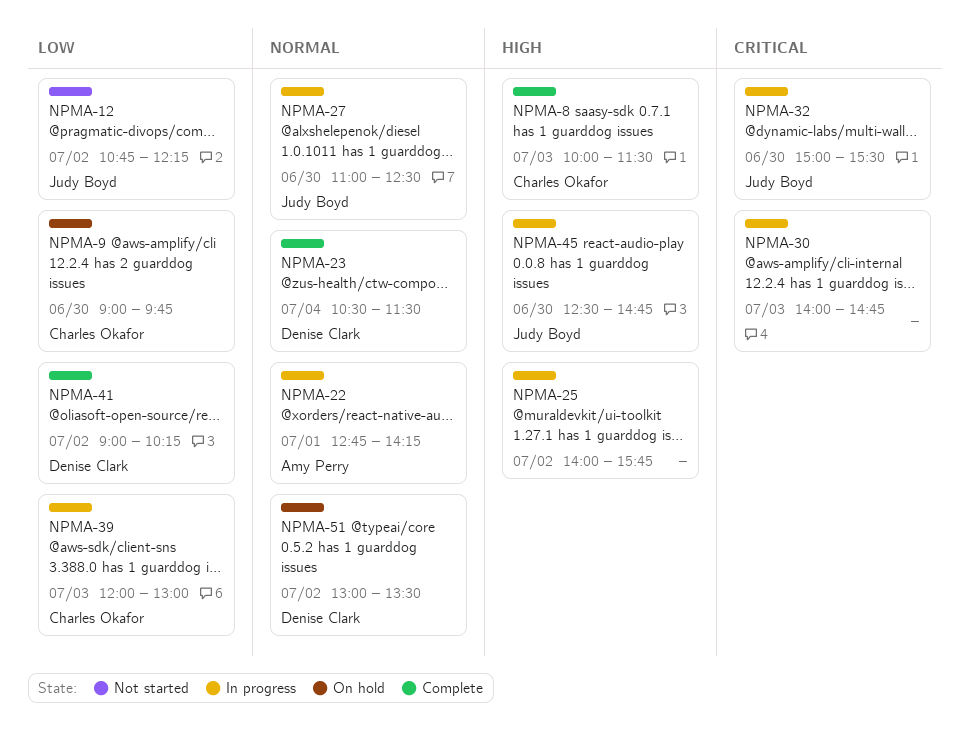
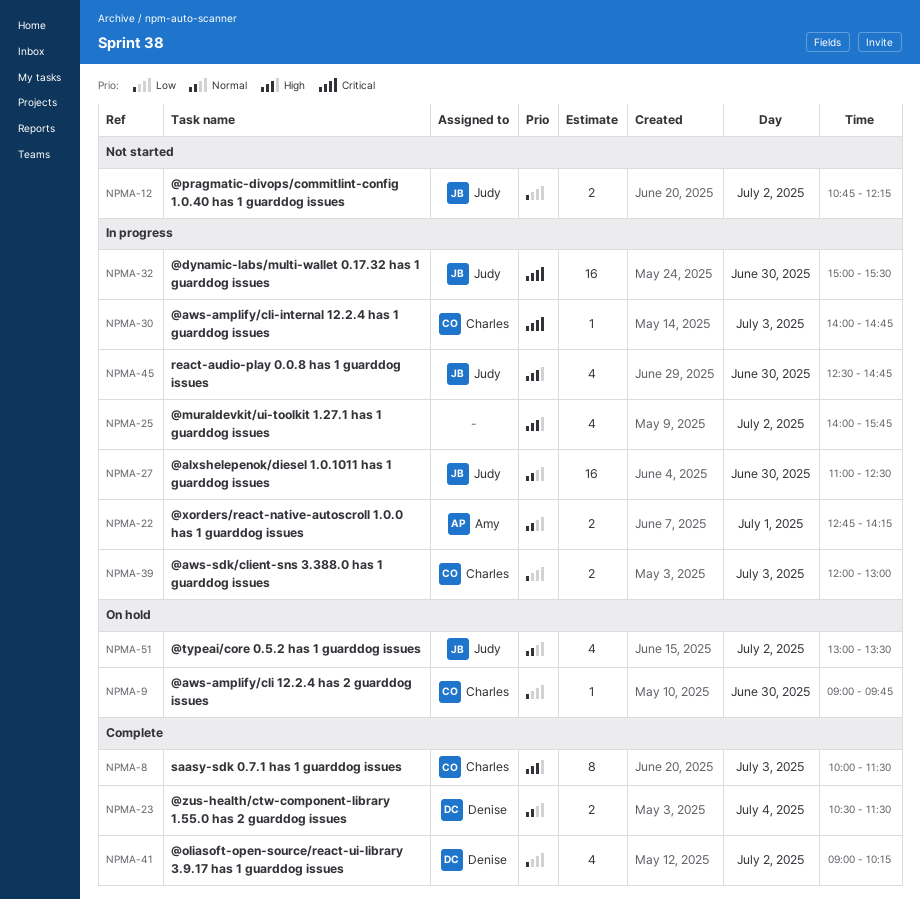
NPMA-30, owner: none -> Charles Okafor
NPMA-51, owner: Denise Clark -> Judy Boyd

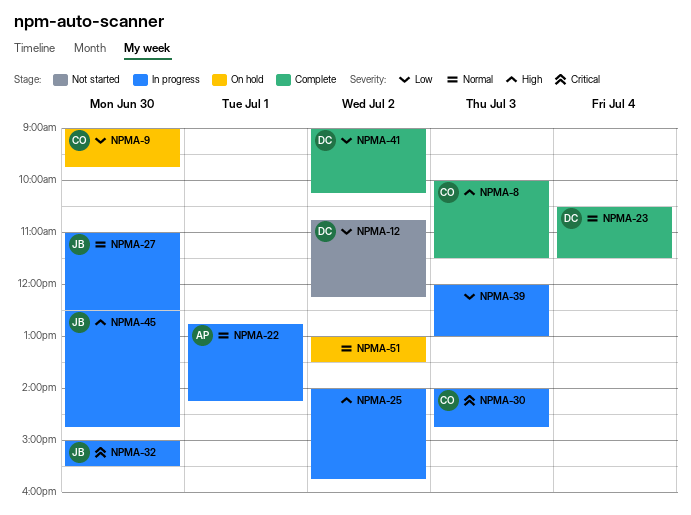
NPMA-12, owner: Judy -> Denise
NPMA-39, owner: Charles -> none
NPMA-51, owner: Judy -> none

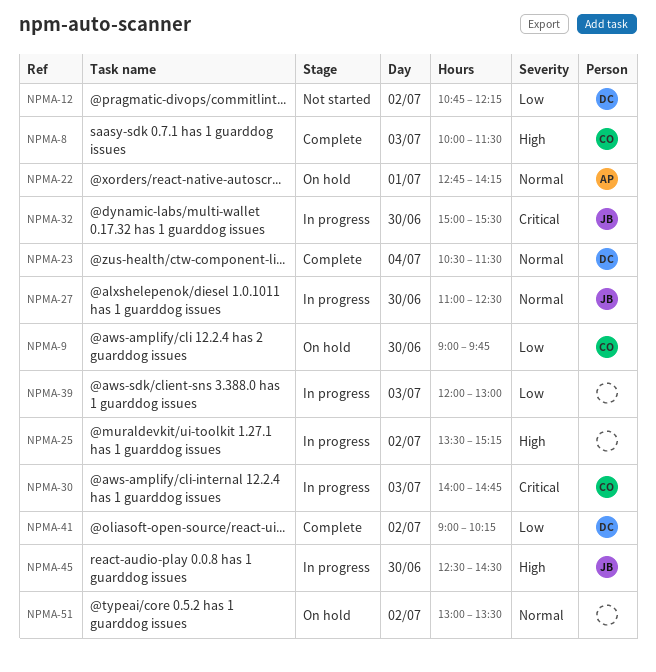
NPMA-22, status: In progress -> On hold
NPMA-25, begins: 14:00 -> 13:30
NPMA-25, ends: 15:45 -> 15:15
NPMA-45, ends: 14:45 -> 14:30

